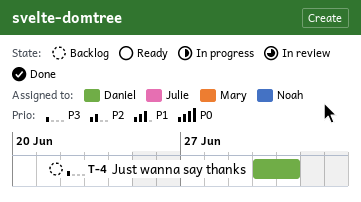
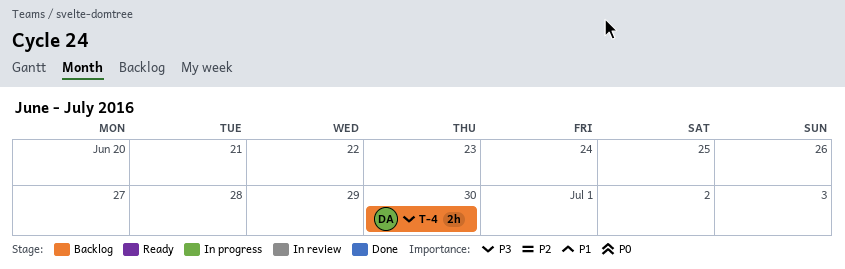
T-4, due: Jul 1 -> Jun 30

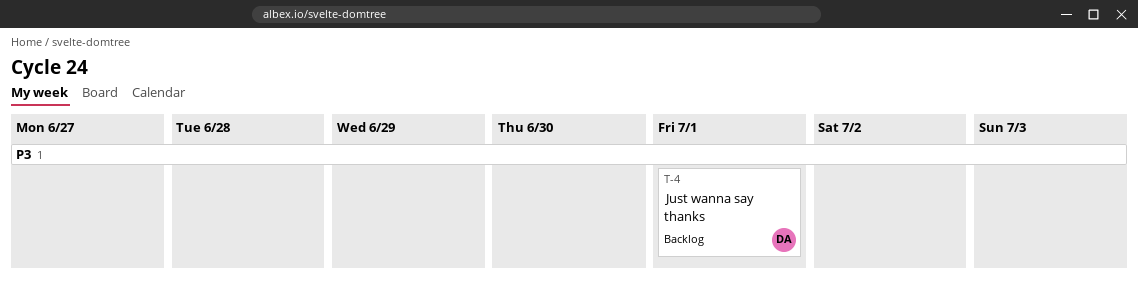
T-4, due: Jun 30 -> Jul 1

